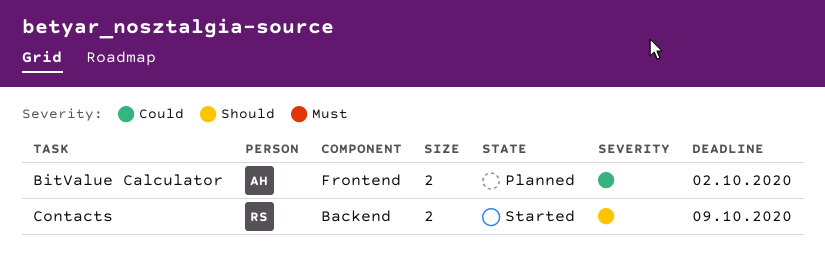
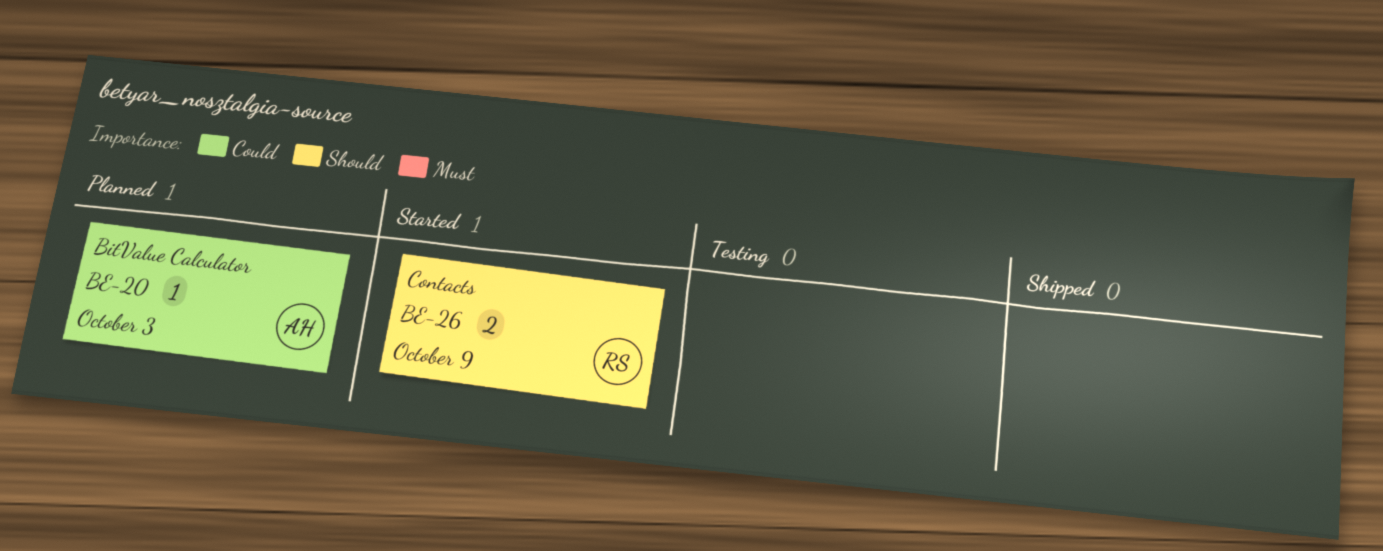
BitValue Calculator, estimate: 2 -> 1
BitValue Calculator, due: Oct 2 -> Oct 3

